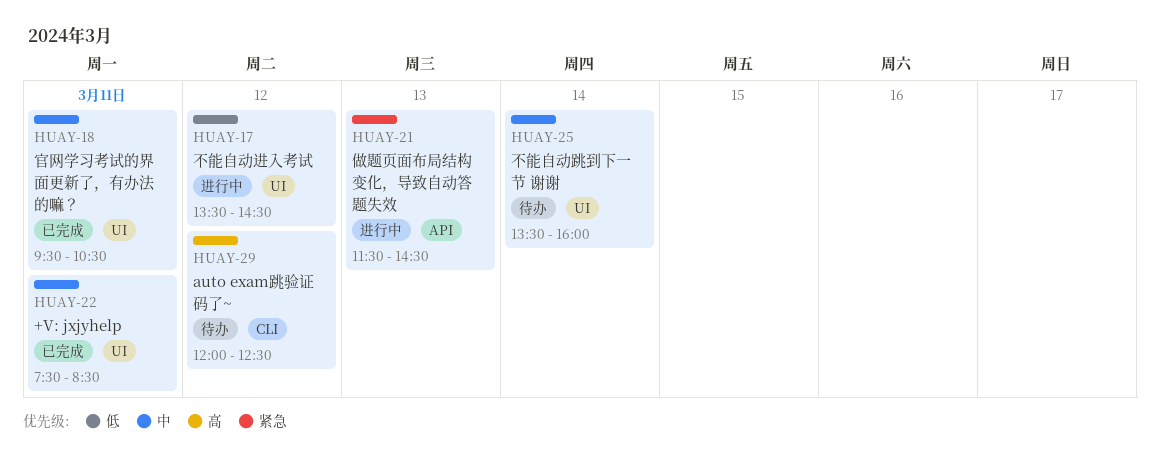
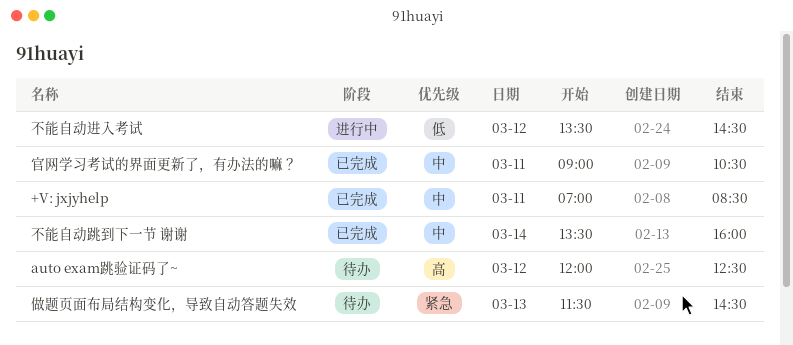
+V: jxjyhelp, begins: 07:30 -> 07:00
不能自动跳到下一节 谢谢, status: 待办 -> 已完成
做题页面布局结构变化，导致自动答题失效, status: 进行中 -> 待办
官网学习考试的界面更新了，有办法的嘛？, begins: 09:30 -> 09:00

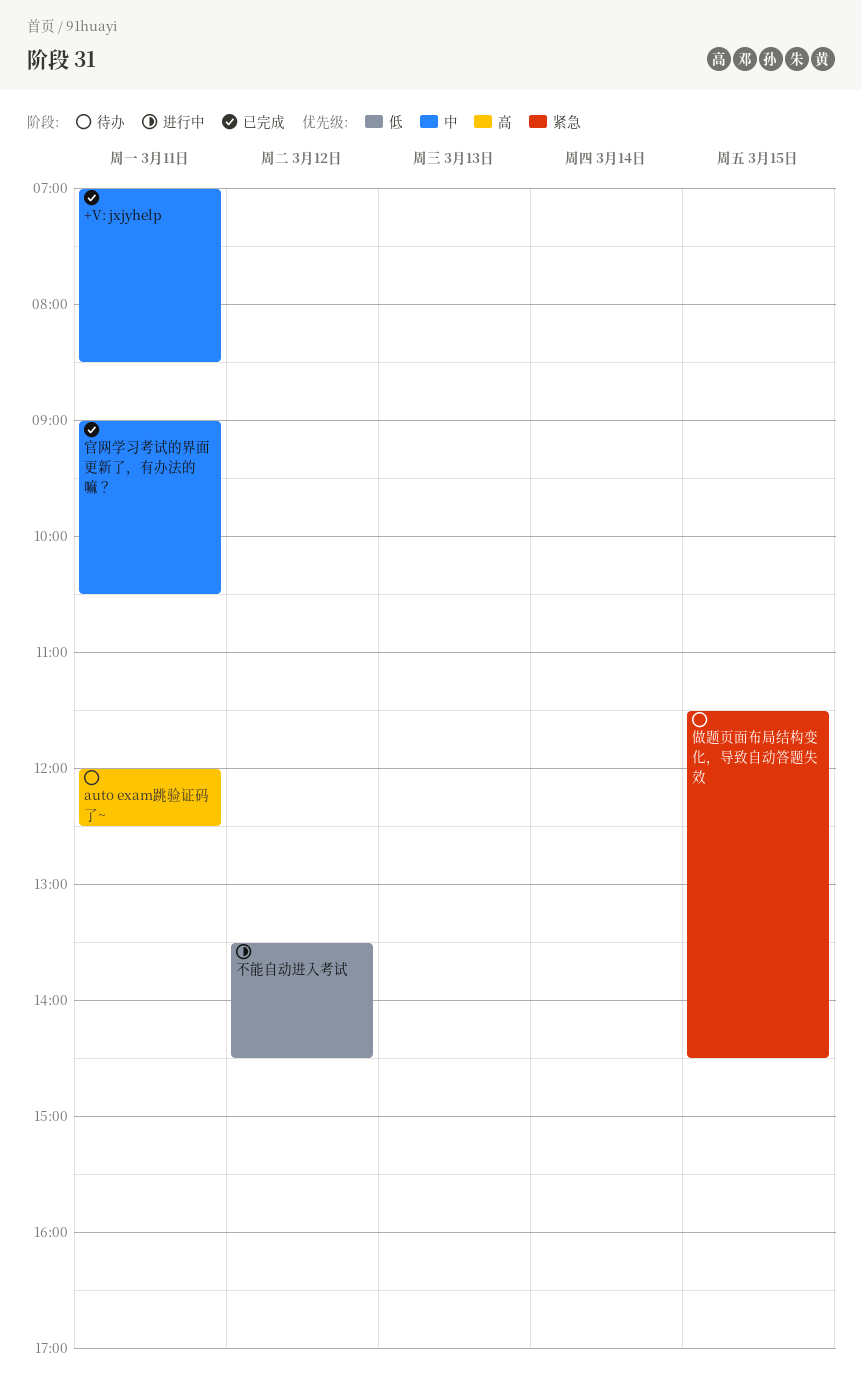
auto exam跳验证码了~, day: Mar 12 -> Mar 11
不能自动跳到下一节 谢谢: present -> none
做题页面布局结构变化，导致自动答题失效, day: Mar 13 -> Mar 15

